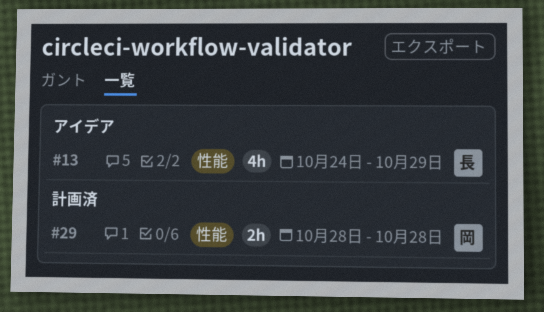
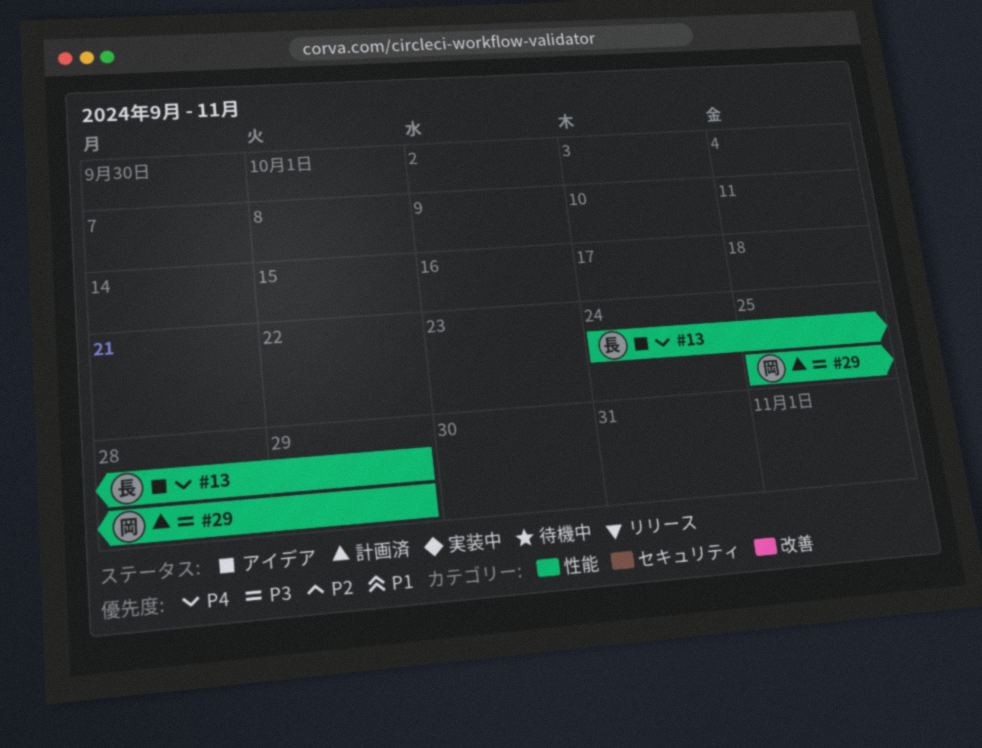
#29, start: Oct 28 -> Oct 25
#29, due: Oct 28 -> Oct 29

